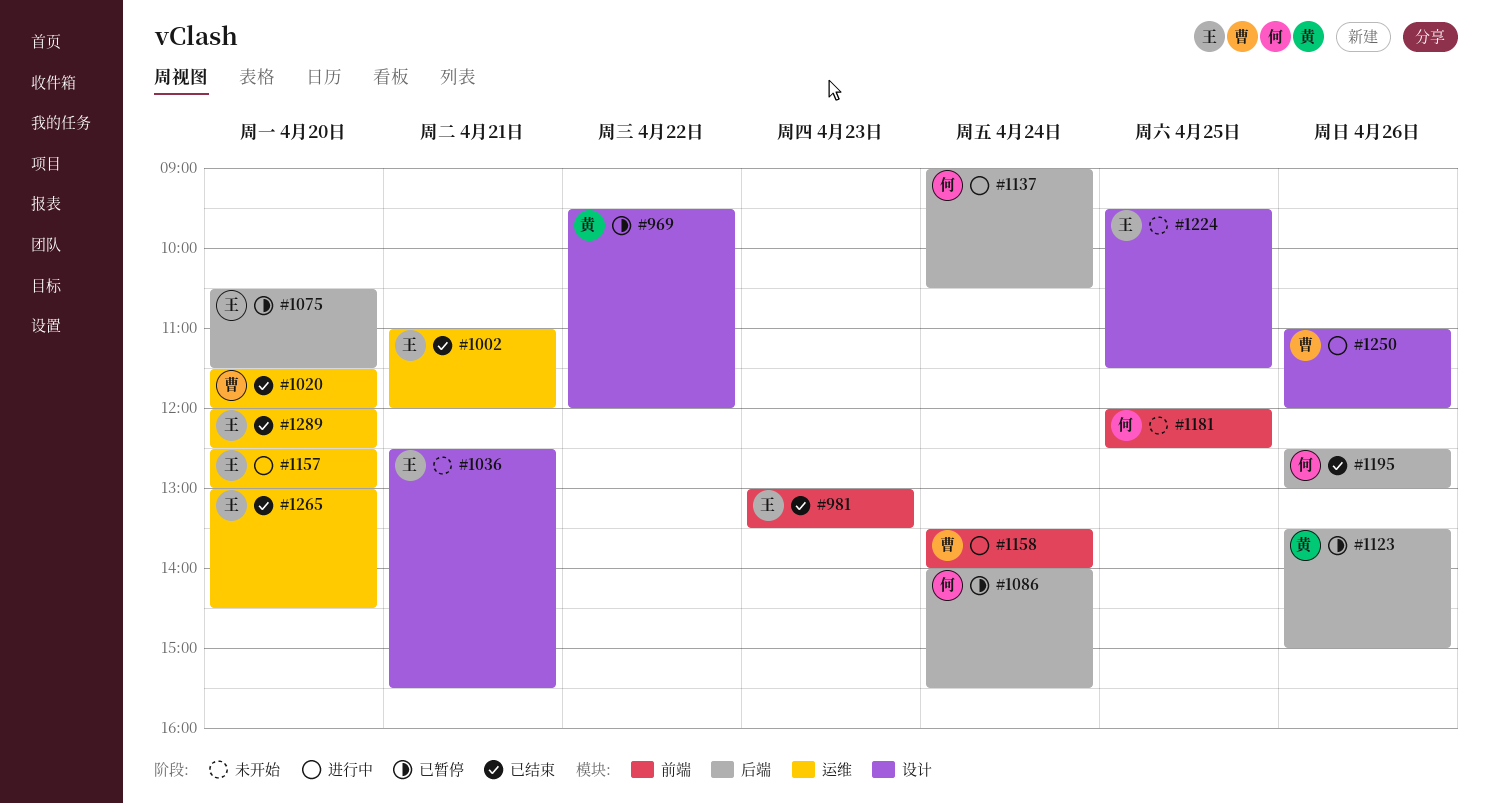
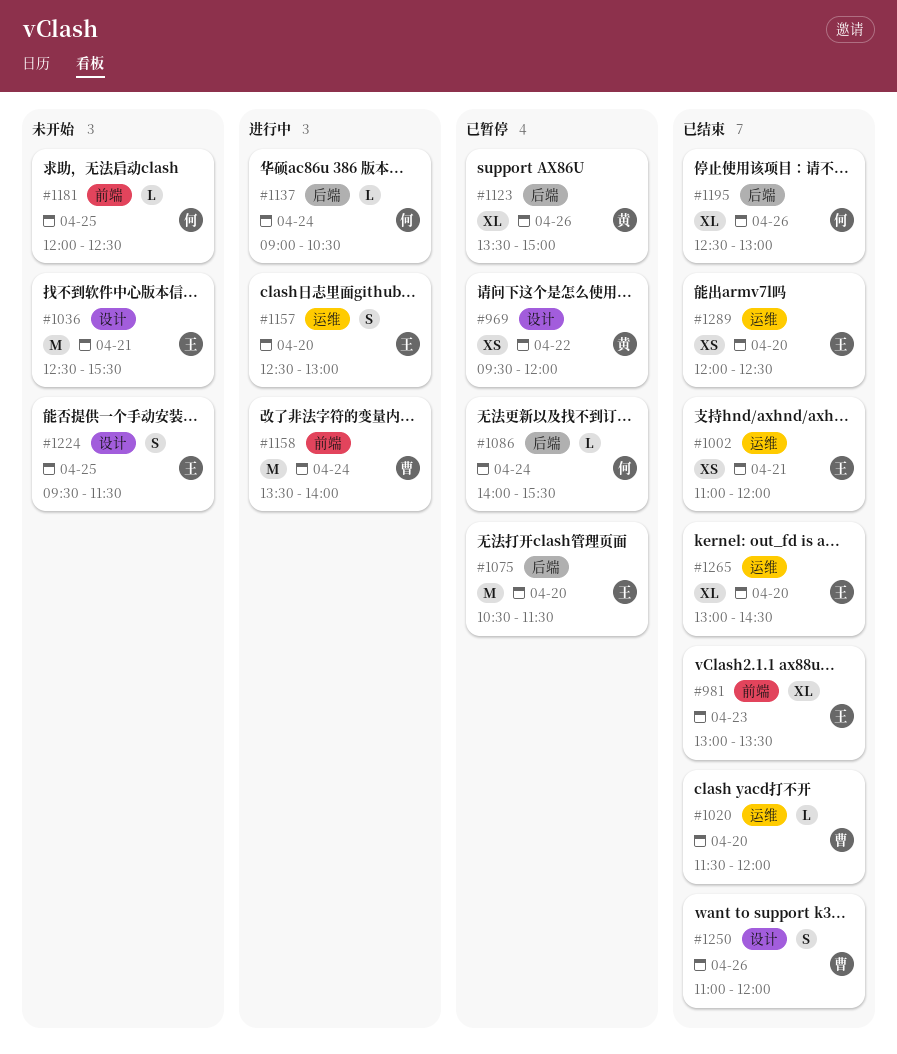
#1250, status: 进行中 -> 已结束

